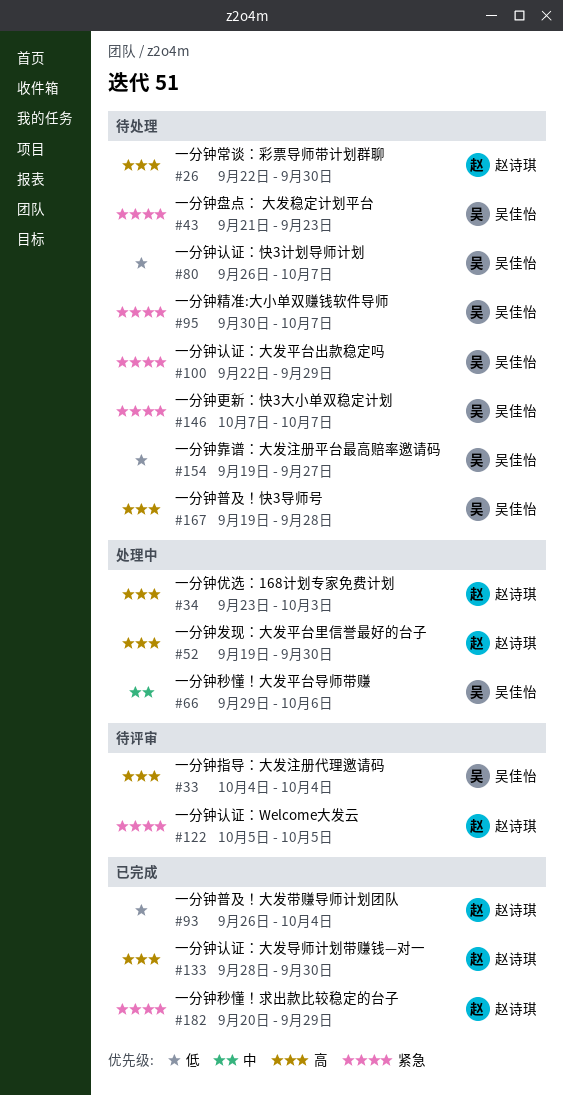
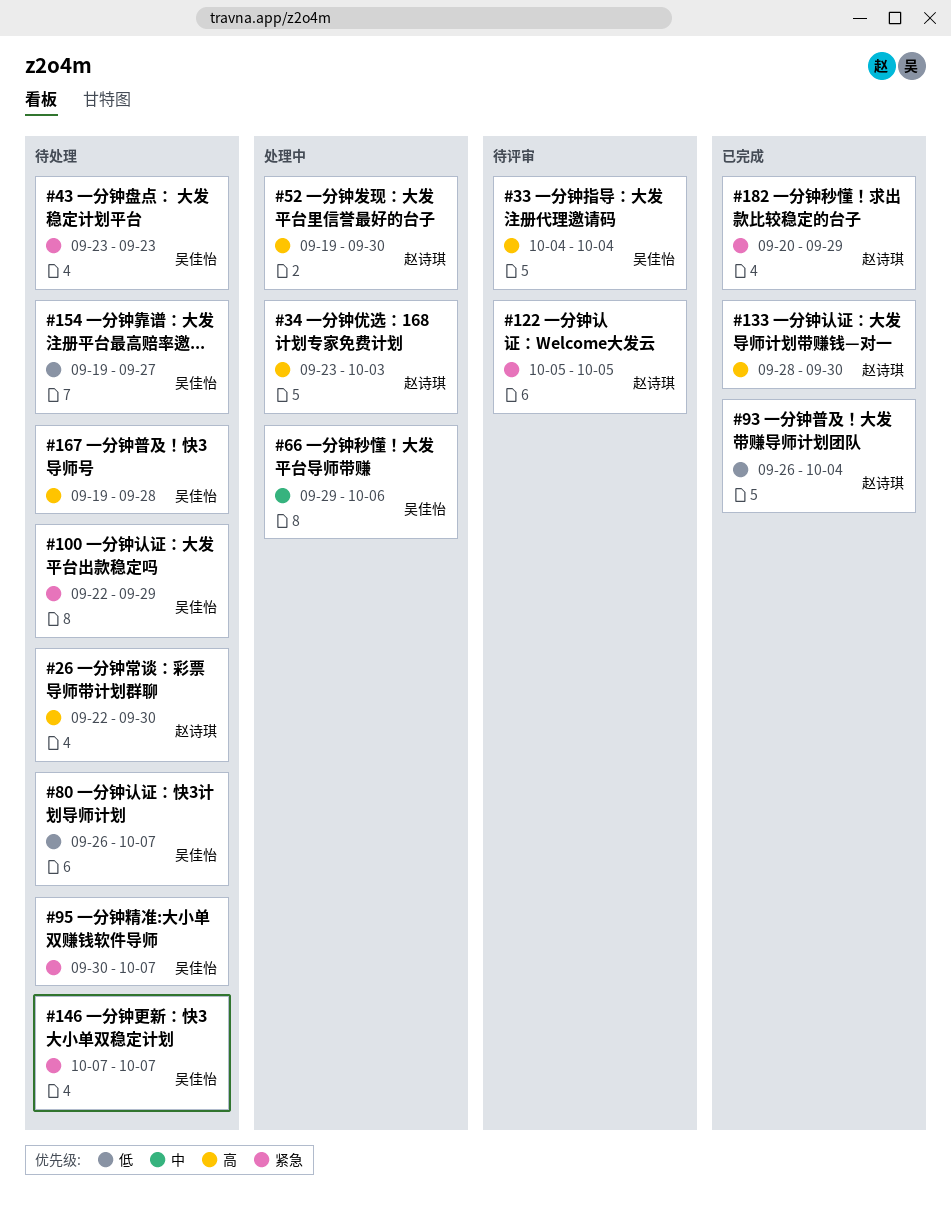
#43, start: Sep 21 -> Sep 23

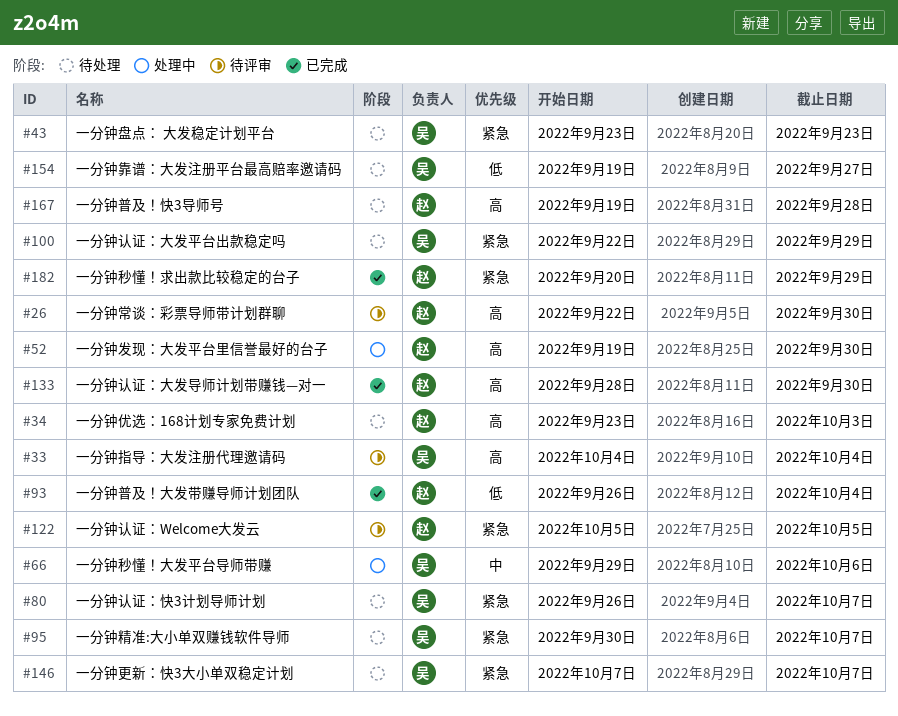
#26, status: 待处理 -> 待评审
#34, status: 处理中 -> 待处理
#80, priority: 低 -> 紧急
#167, owner: 吴佳怡 -> 赵诗琪

